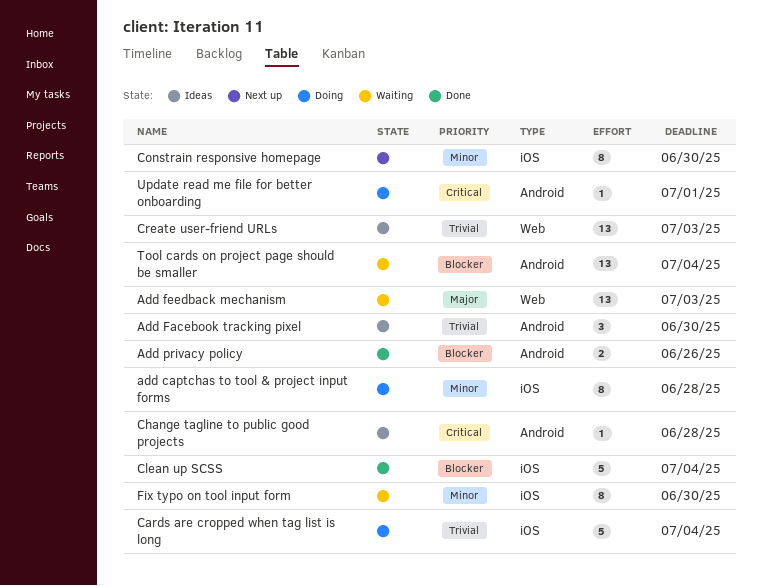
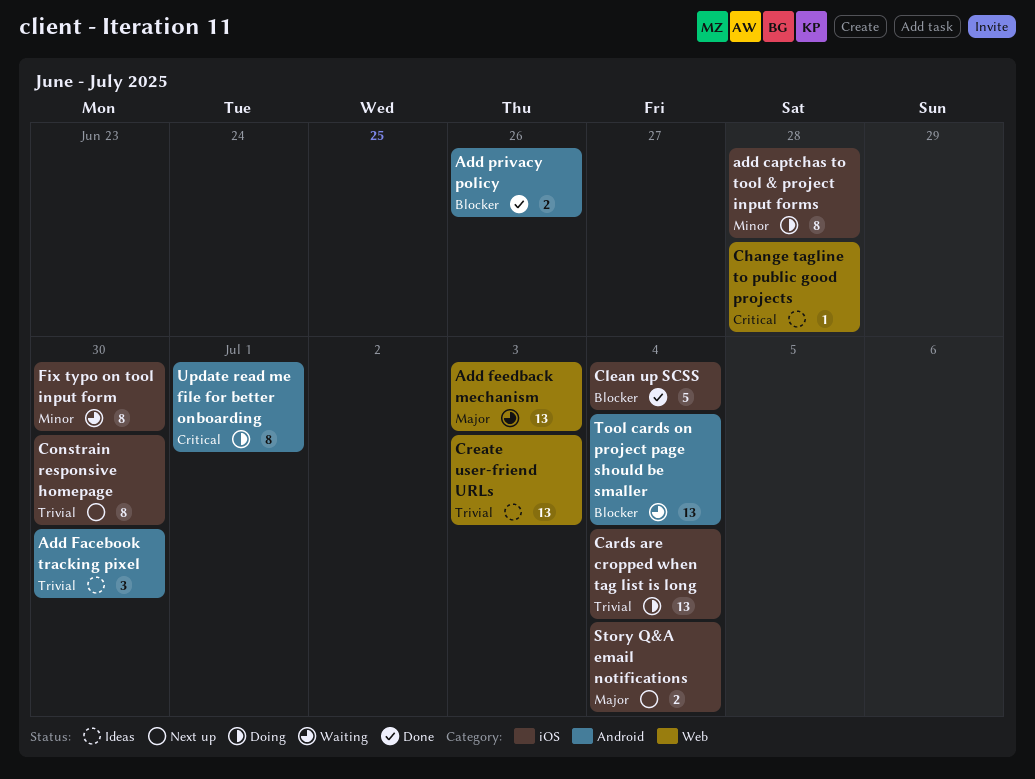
Cards are cropped when tag list is long, estimate: 5 -> 13
Change tagline to public good projects, label: Android -> Web
Constrain responsive homepage, priority: Minor -> Trivial
Story Q&A email notifications: none -> present
Update read me file for better onboarding, estimate: 1 -> 8

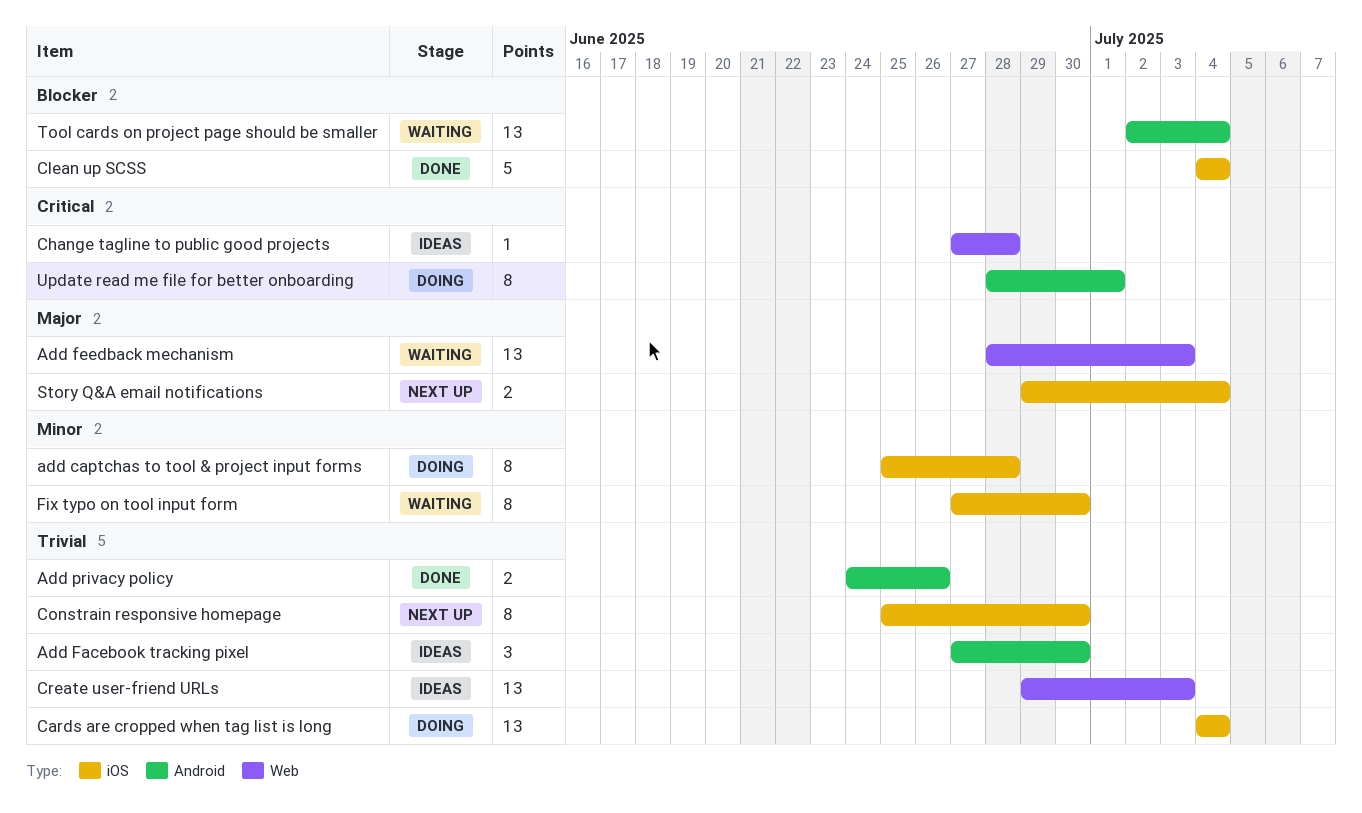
Add privacy policy, priority: Blocker -> Trivial

